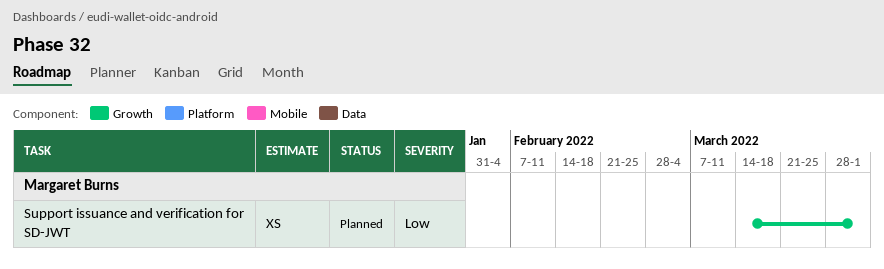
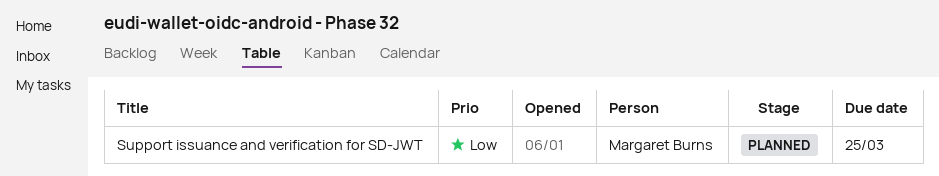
Support issuance and verification for SD-JWT, due: Apr 1 -> Mar 25

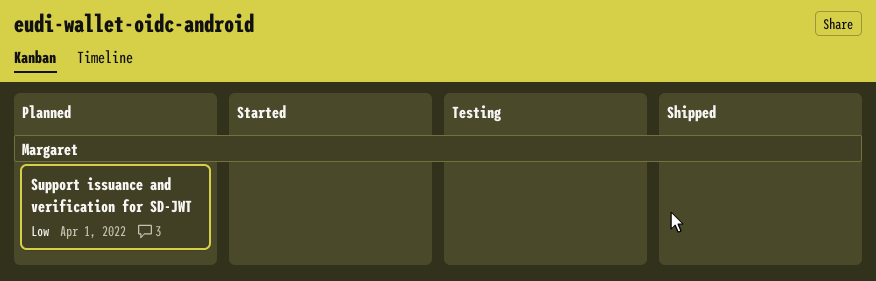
Support issuance and verification for SD-JWT, due: Mar 25 -> Apr 1

